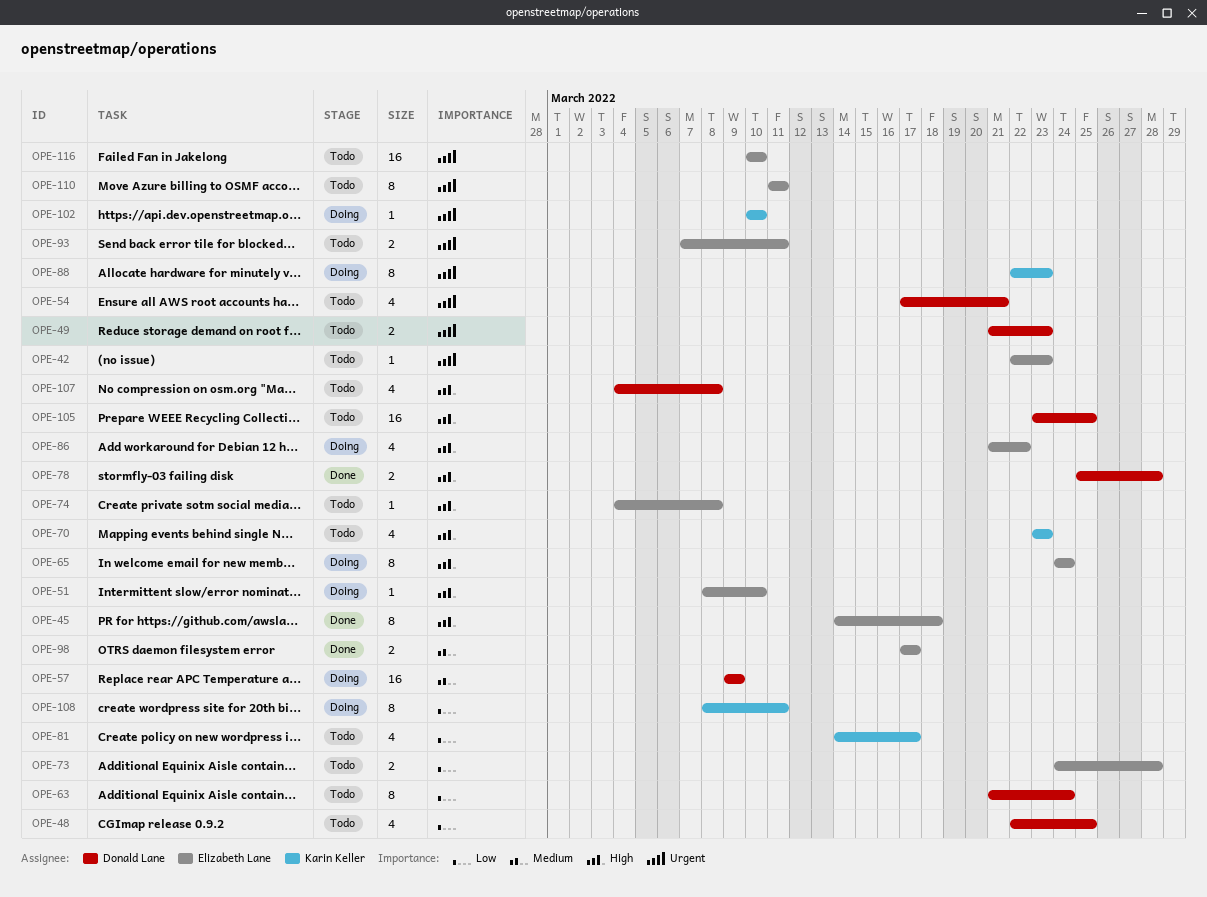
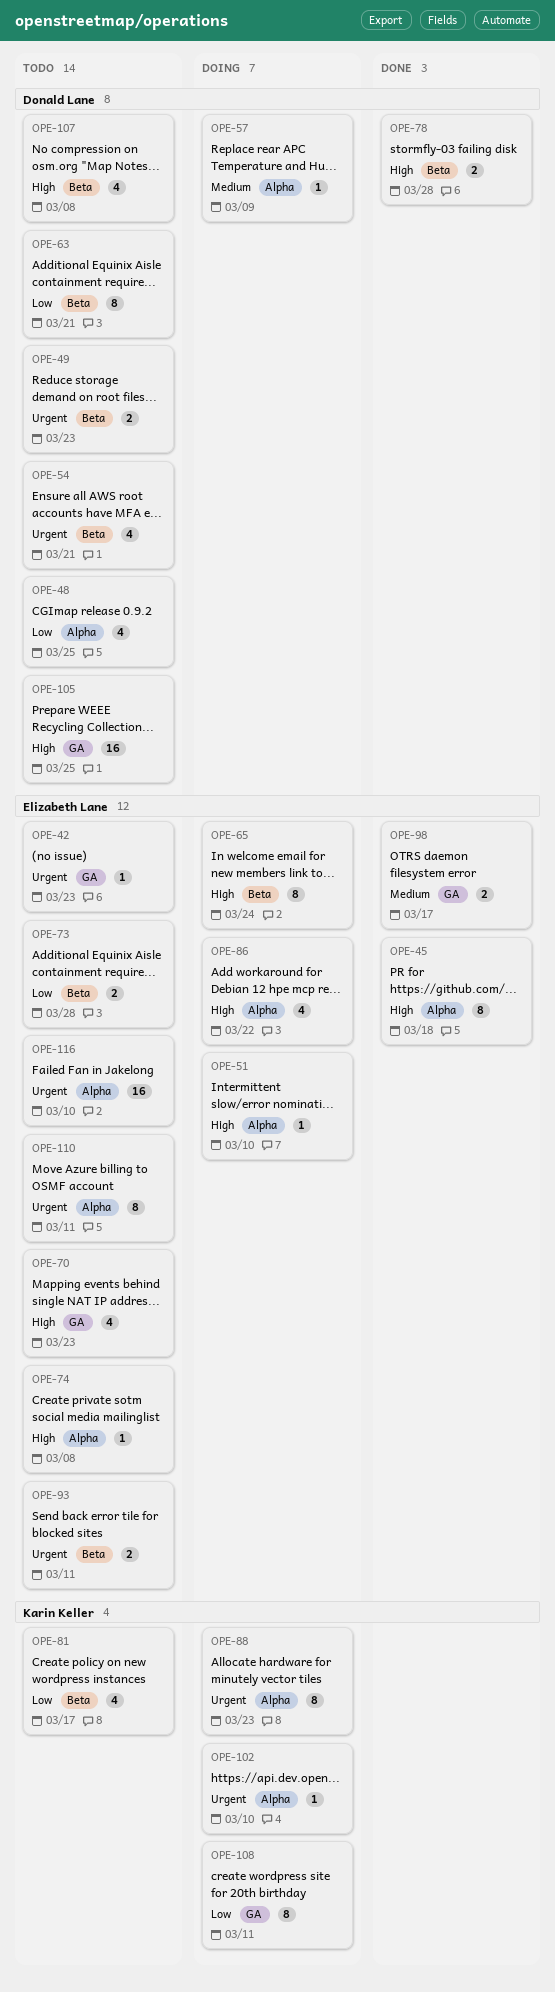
OPE-57, estimate: 16 -> 1
OPE-63, due: Mar 24 -> Mar 21
OPE-70, owner: Karin Keller -> Elizabeth Lane

